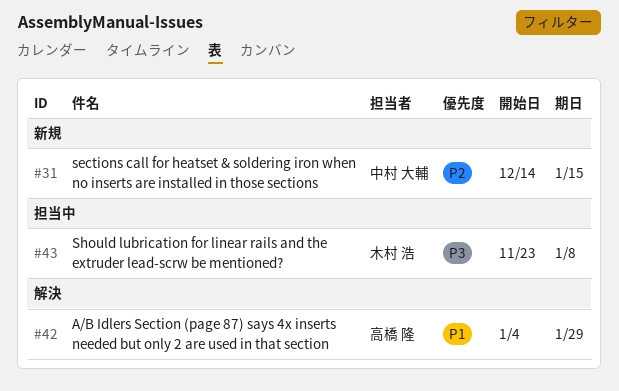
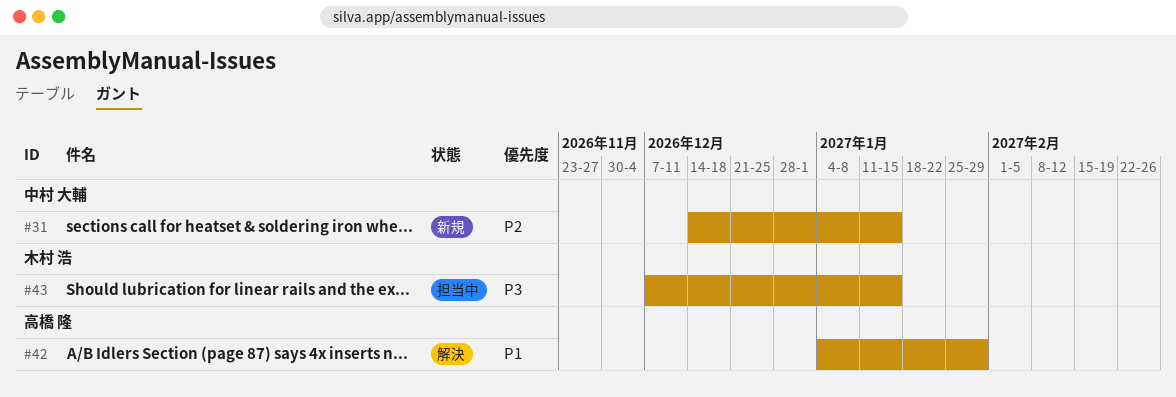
#43, start: Nov 23 -> Dec 7
#43, due: Jan 8 -> Jan 15

